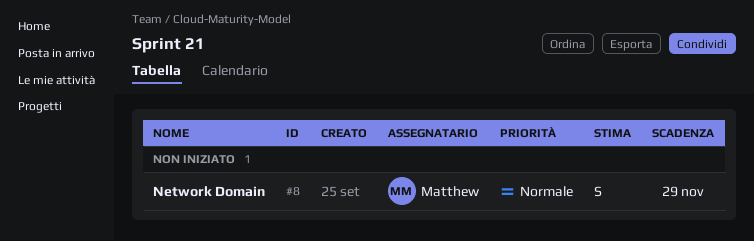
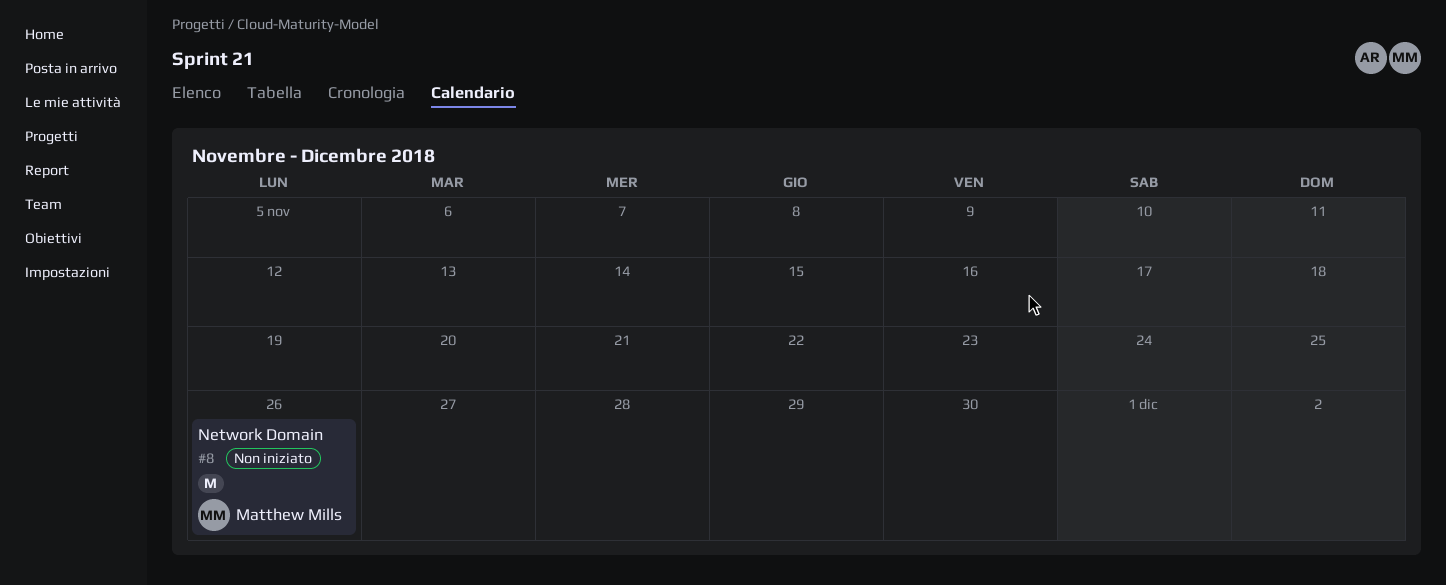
#8, estimate: S -> M
#8, due: Nov 29 -> Nov 26

